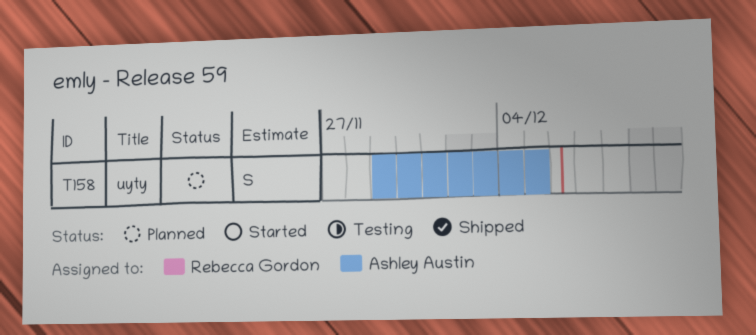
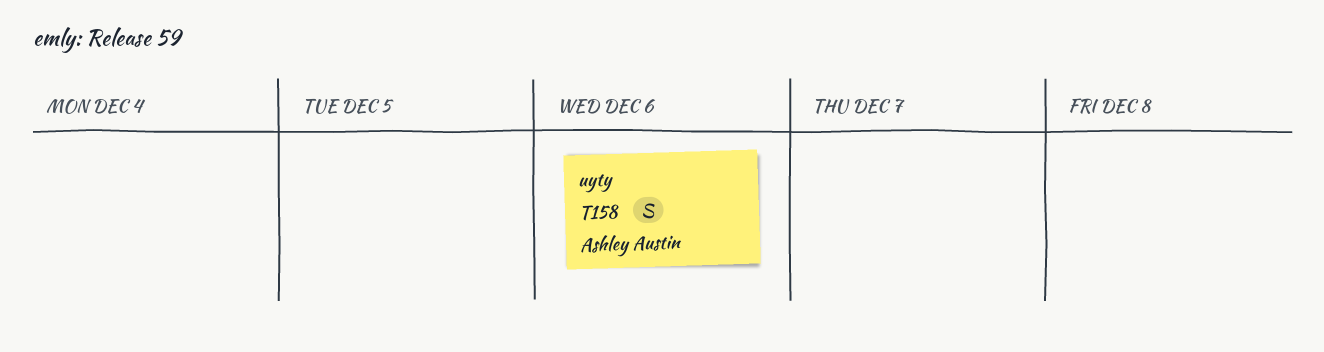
T158, due: Dec 5 -> Dec 6

